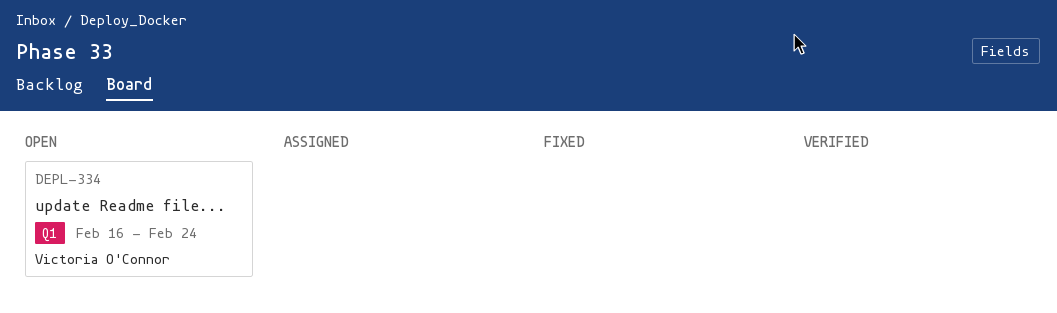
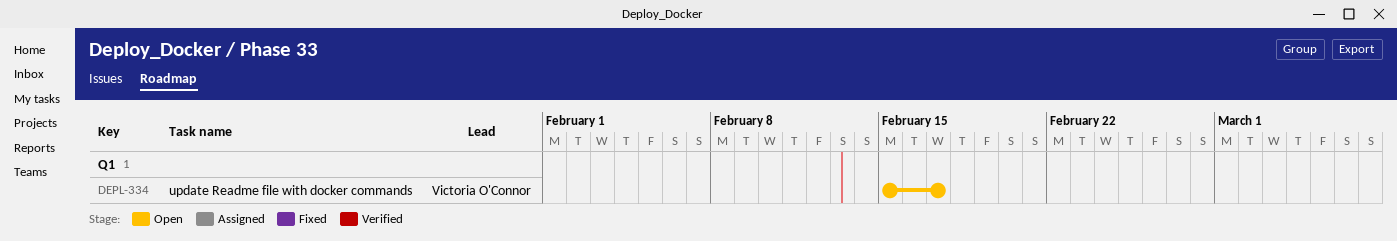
DEPL-334, start: Feb 16 -> Feb 15
DEPL-334, due: Feb 24 -> Feb 17

